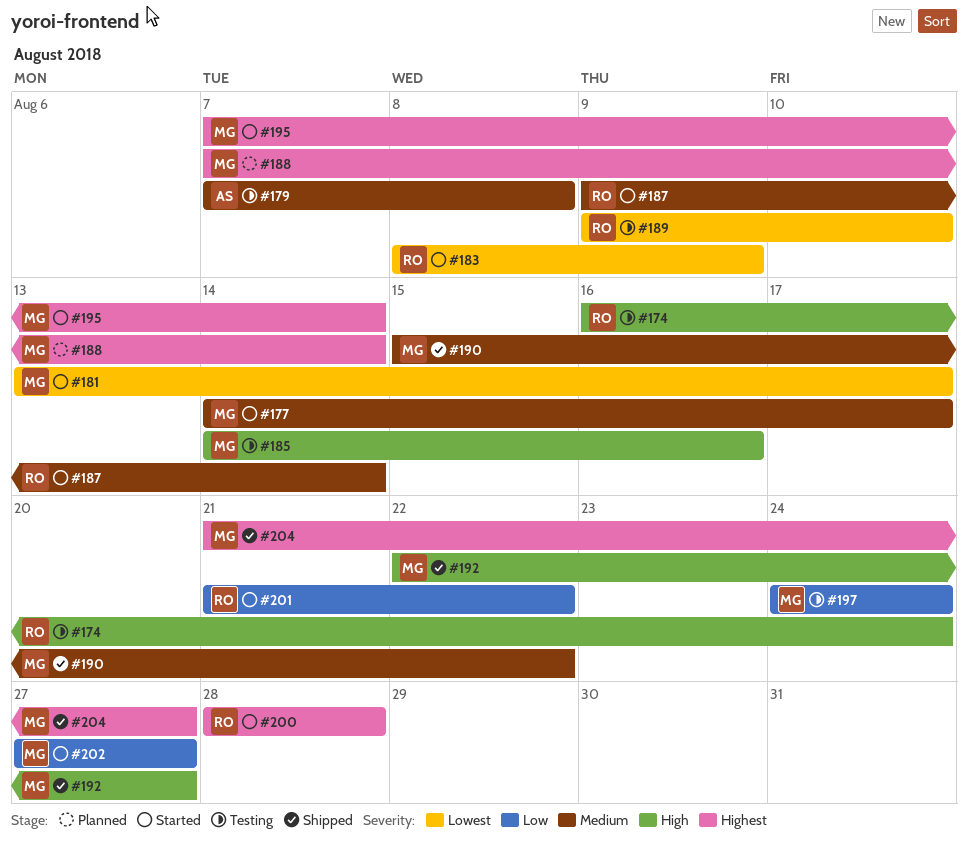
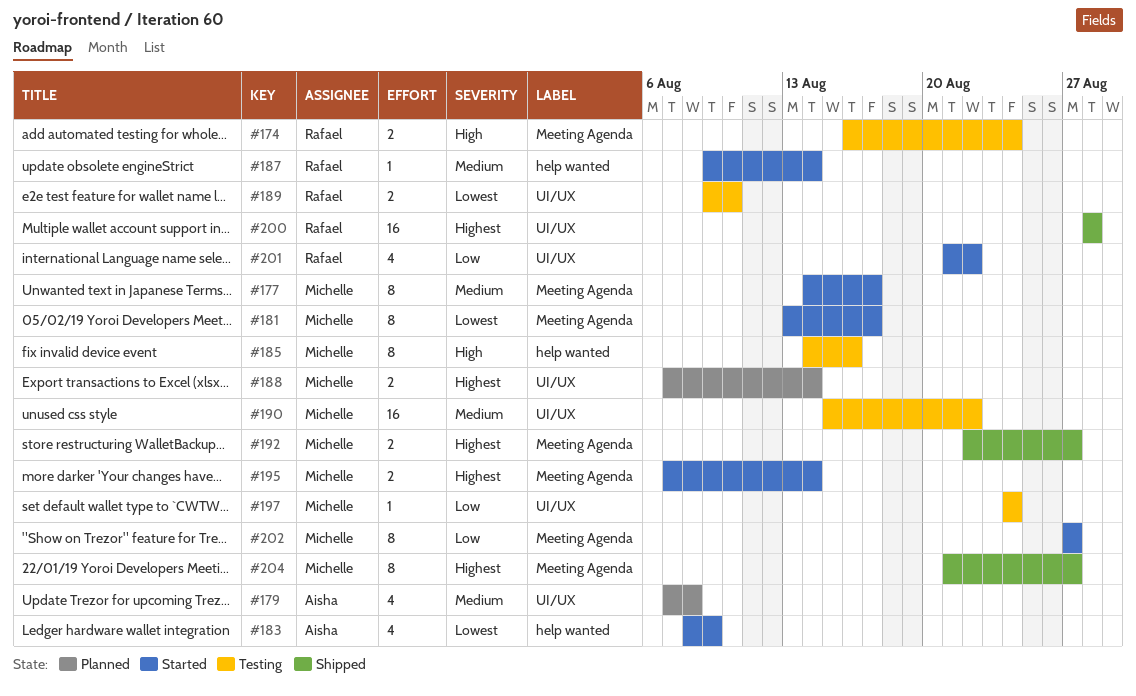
#179, status: Testing -> Planned
#183, owner: Rafael -> Aisha
#190, status: Shipped -> Testing
#192, priority: High -> Highest
#200, status: Started -> Shipped

